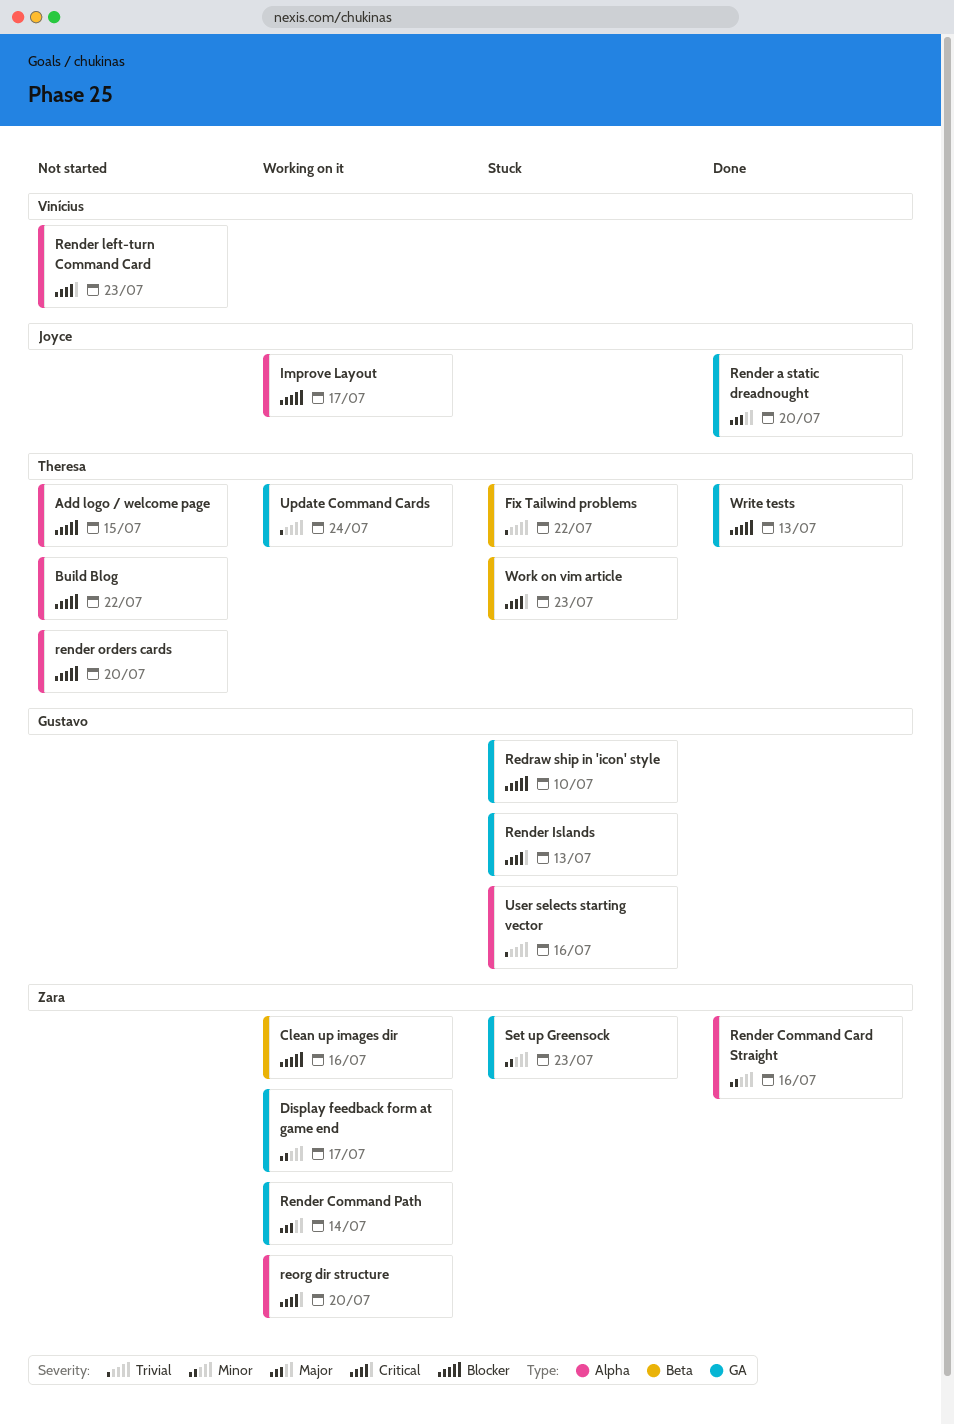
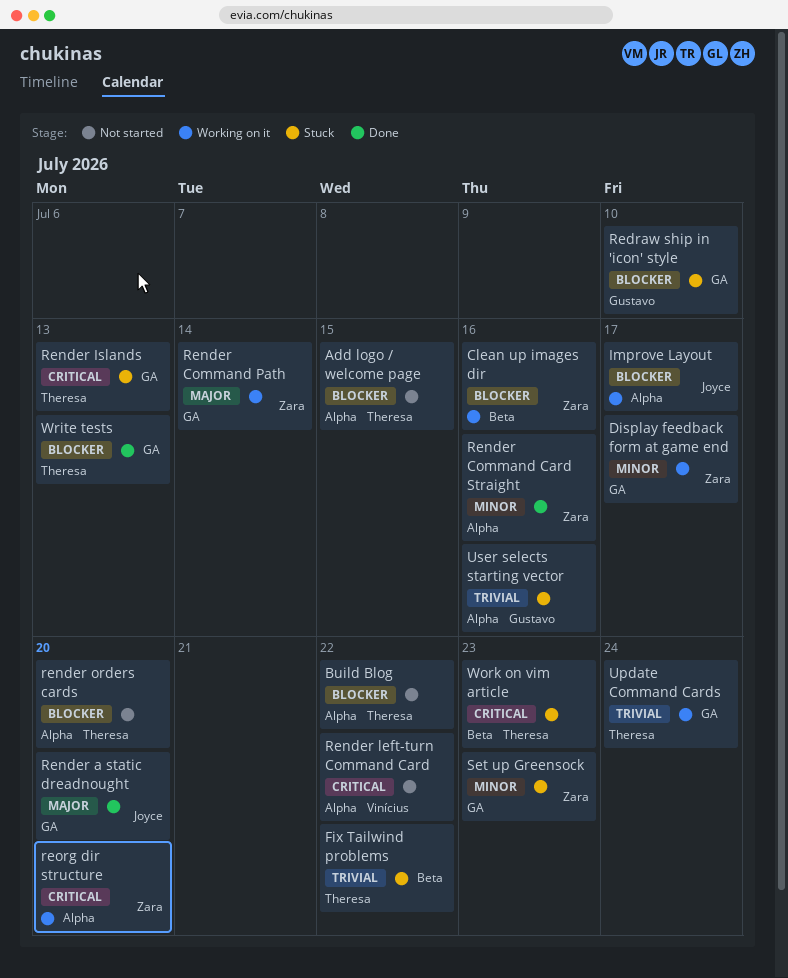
Render Islands, owner: Gustavo -> Theresa
Render left-turn Command Card, due: Jul 23 -> Jul 22

